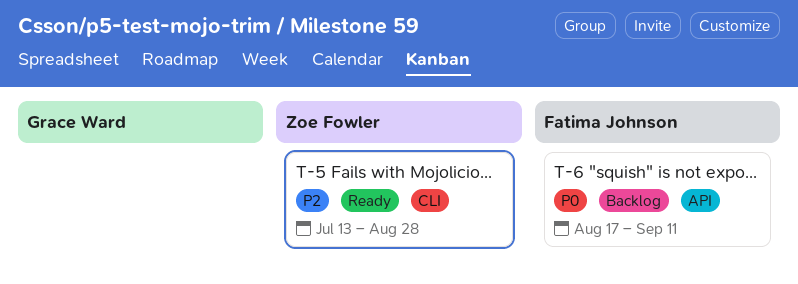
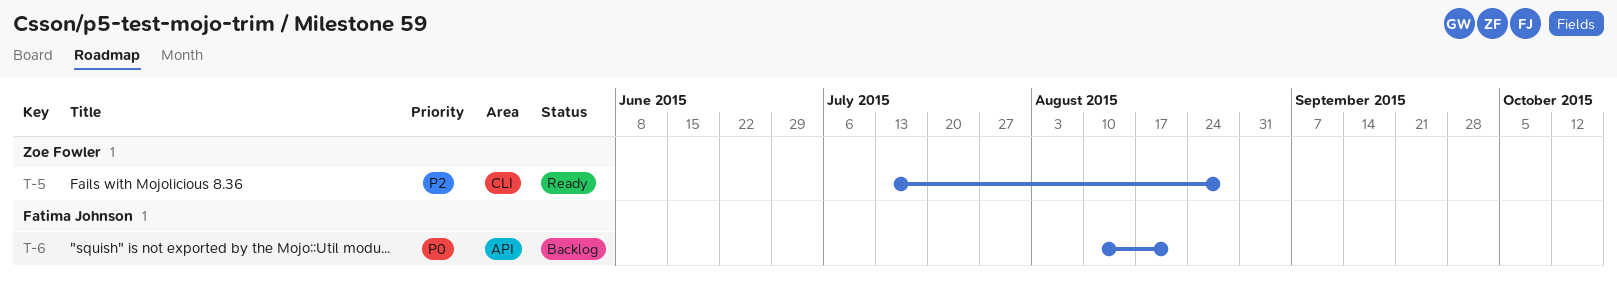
T-6, start: Aug 17 -> Aug 10
T-6, due: Sep 11 -> Aug 21

